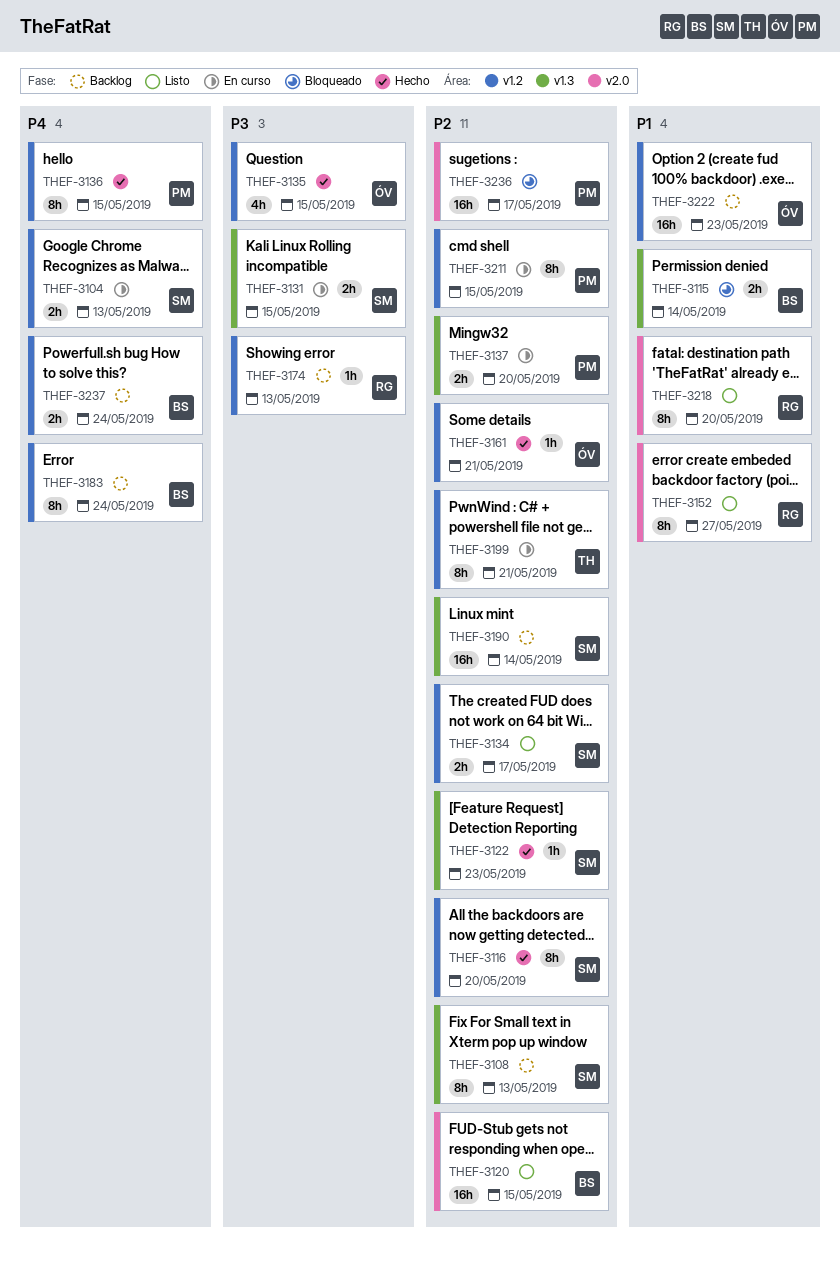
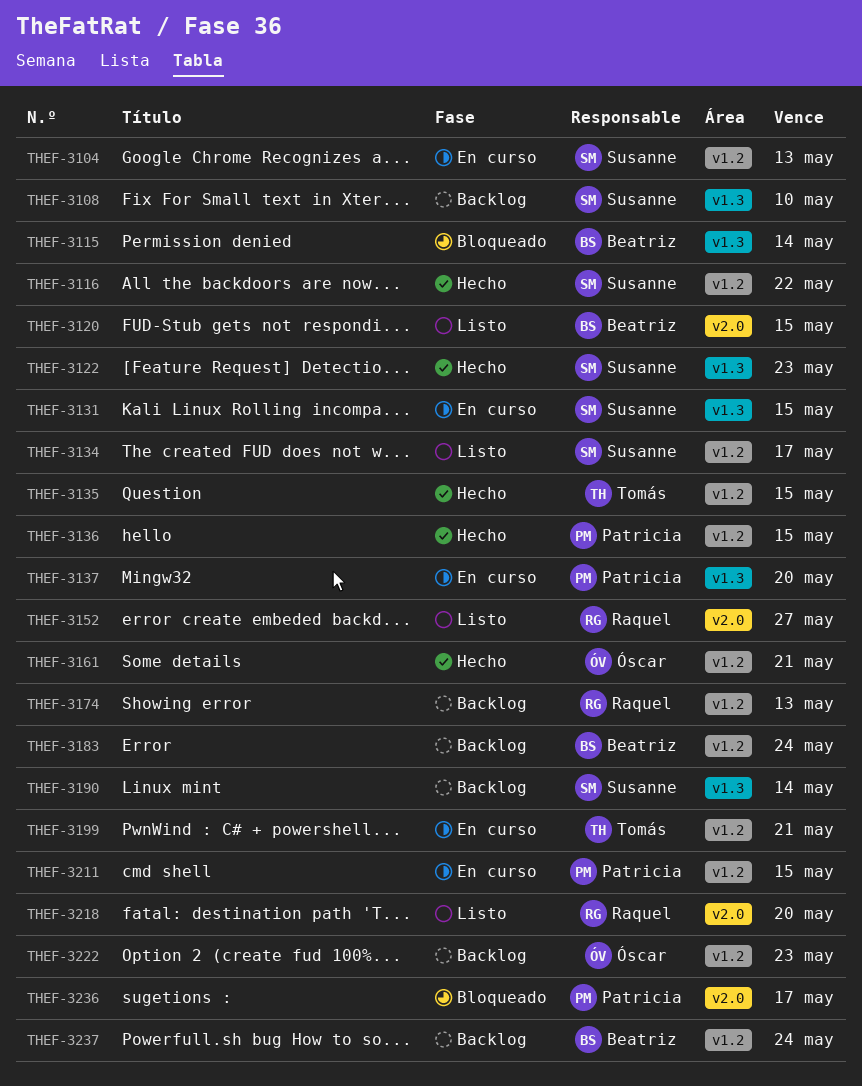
THEF-3108, due: May 13 -> May 10
THEF-3116, due: May 20 -> May 22
THEF-3135, owner: Óscar -> Tomás

